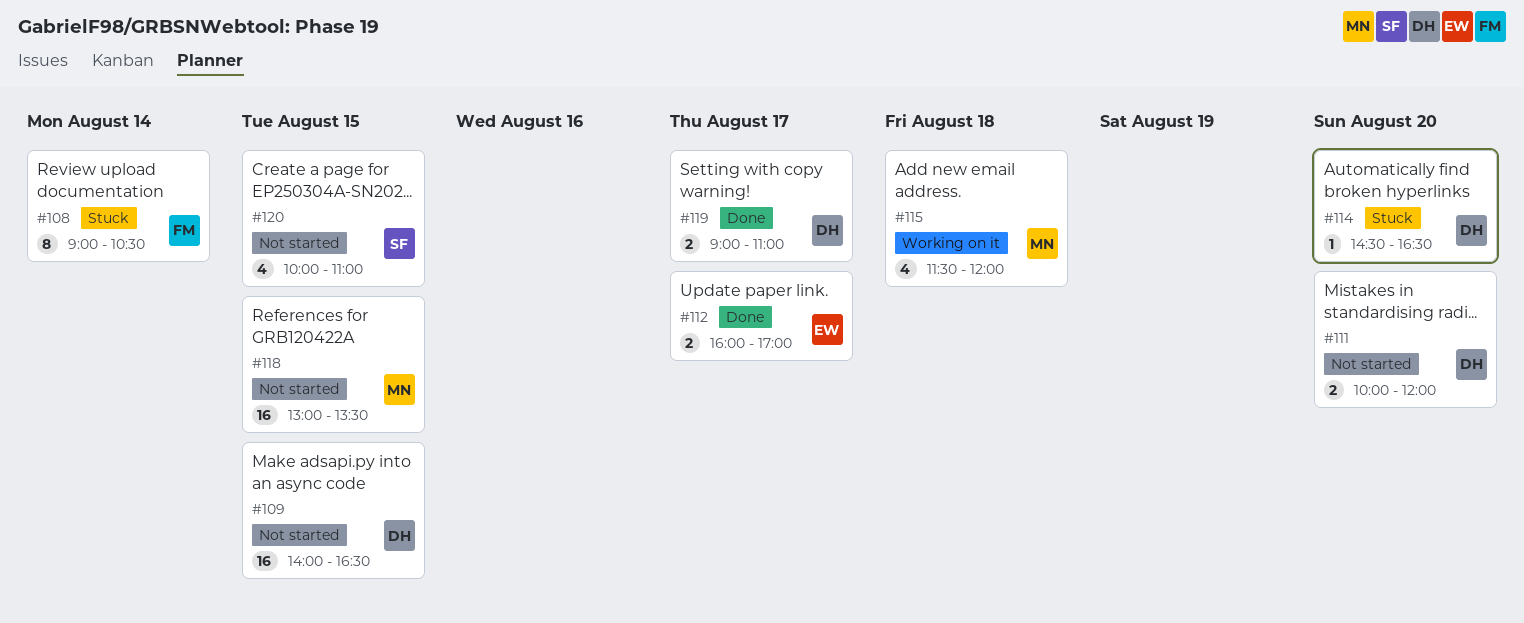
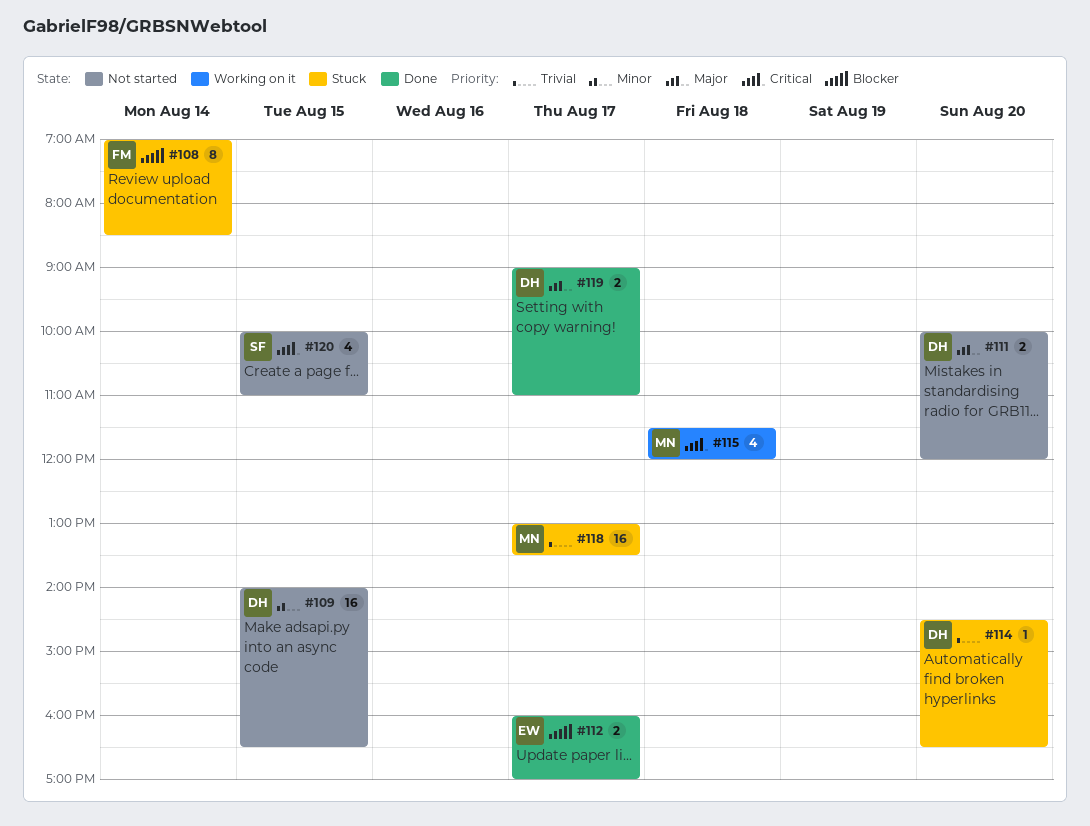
#108, begins: 09:00 -> 07:00
#108, ends: 10:30 -> 08:30
#118, status: Not started -> Stuck
#118, day: Aug 15 -> Aug 17

